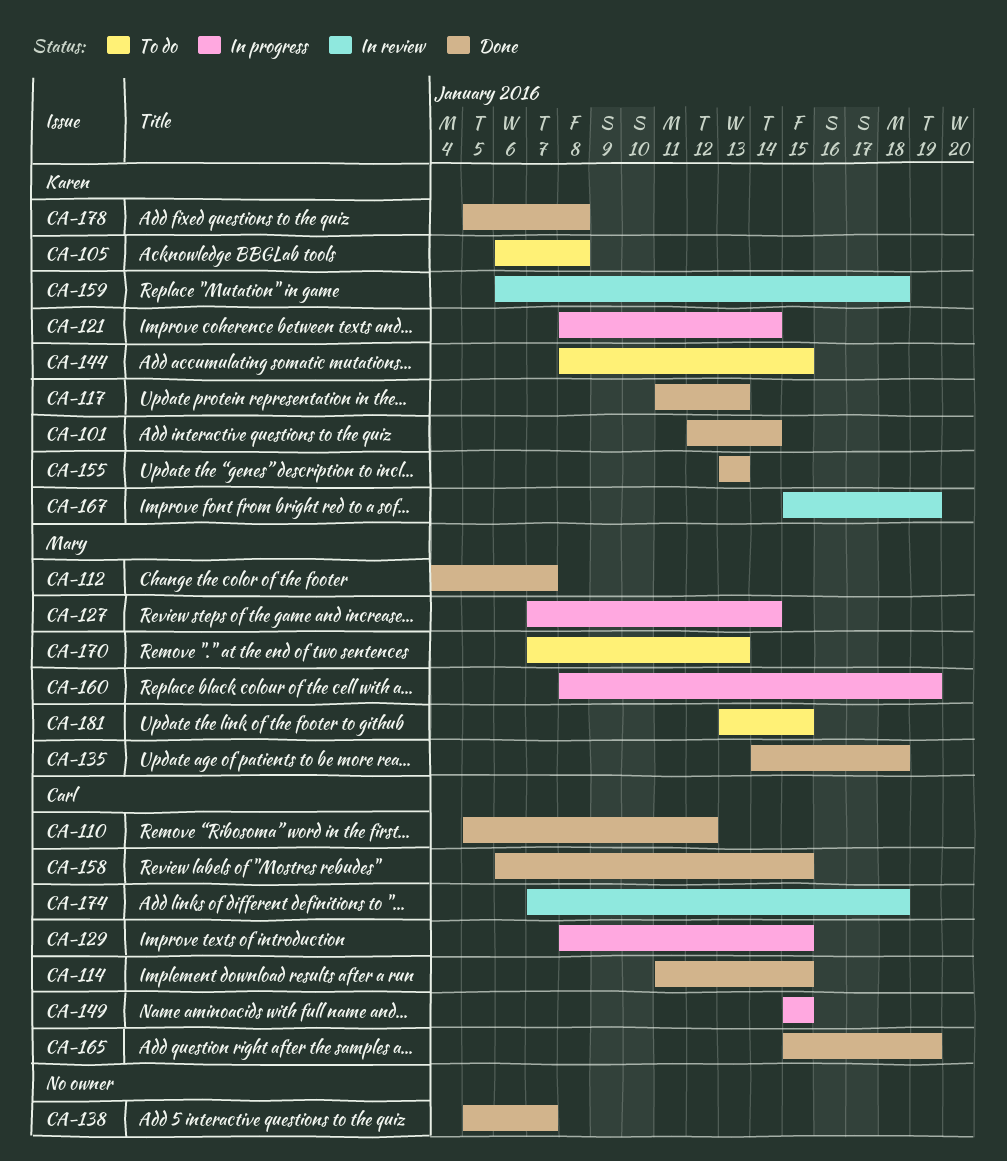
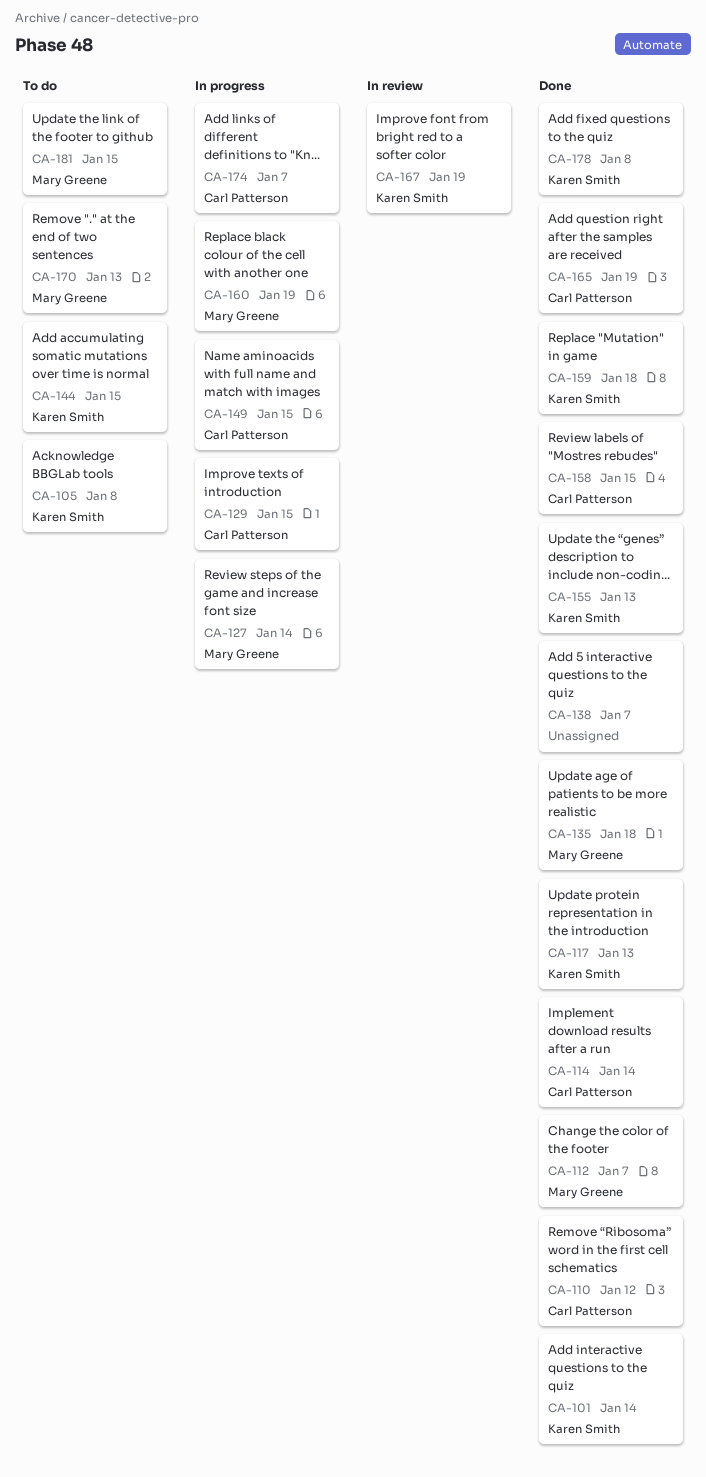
CA-114, due: Jan 15 -> Jan 14
CA-121: present -> none
CA-159, status: In review -> Done
CA-174, status: In review -> In progress
CA-174, due: Jan 18 -> Jan 7

